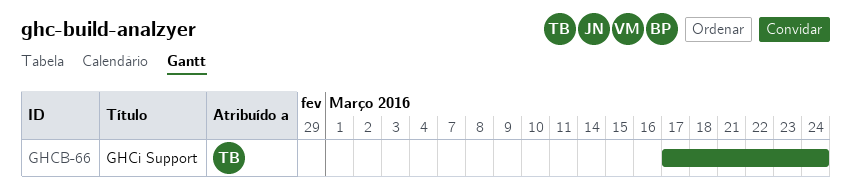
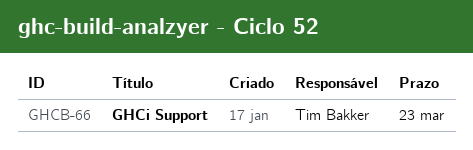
GHCB-66, due: Mar 24 -> Mar 23

